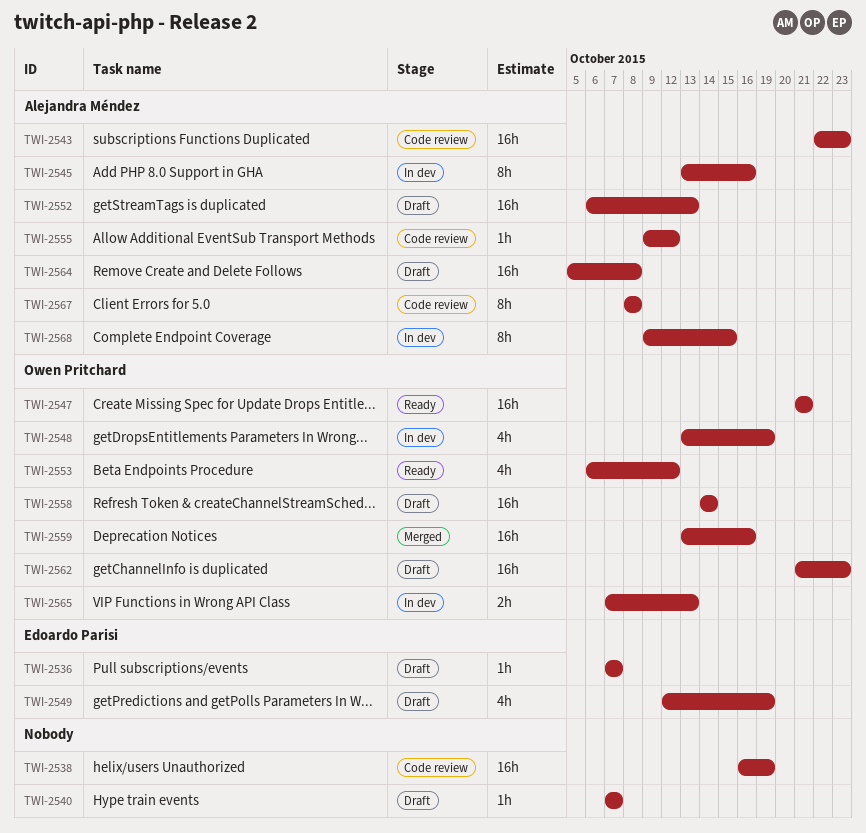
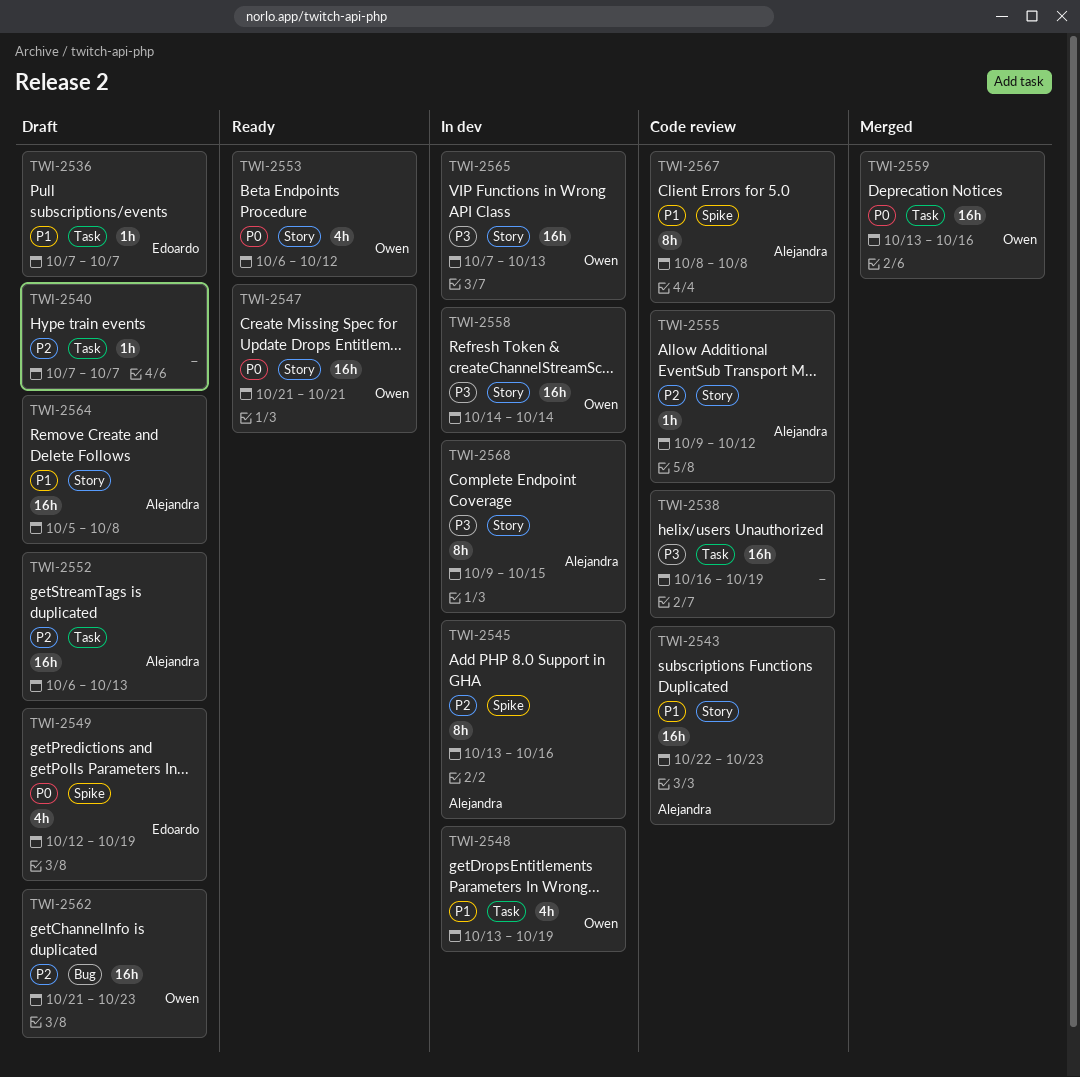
TWI-2558, status: Draft -> In dev
TWI-2565, estimate: 2h -> 16h

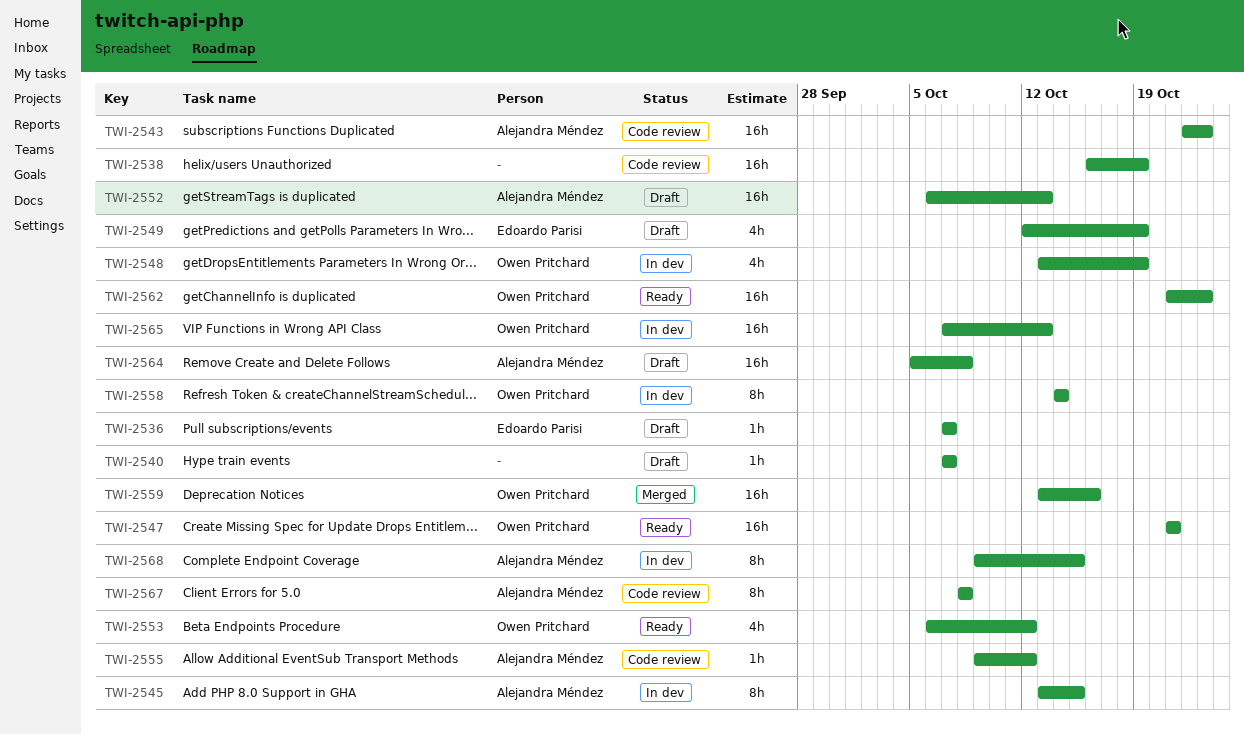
TWI-2545, due: Oct 16 -> Oct 15
TWI-2558, estimate: 16h -> 8h
TWI-2562, status: Draft -> Ready

